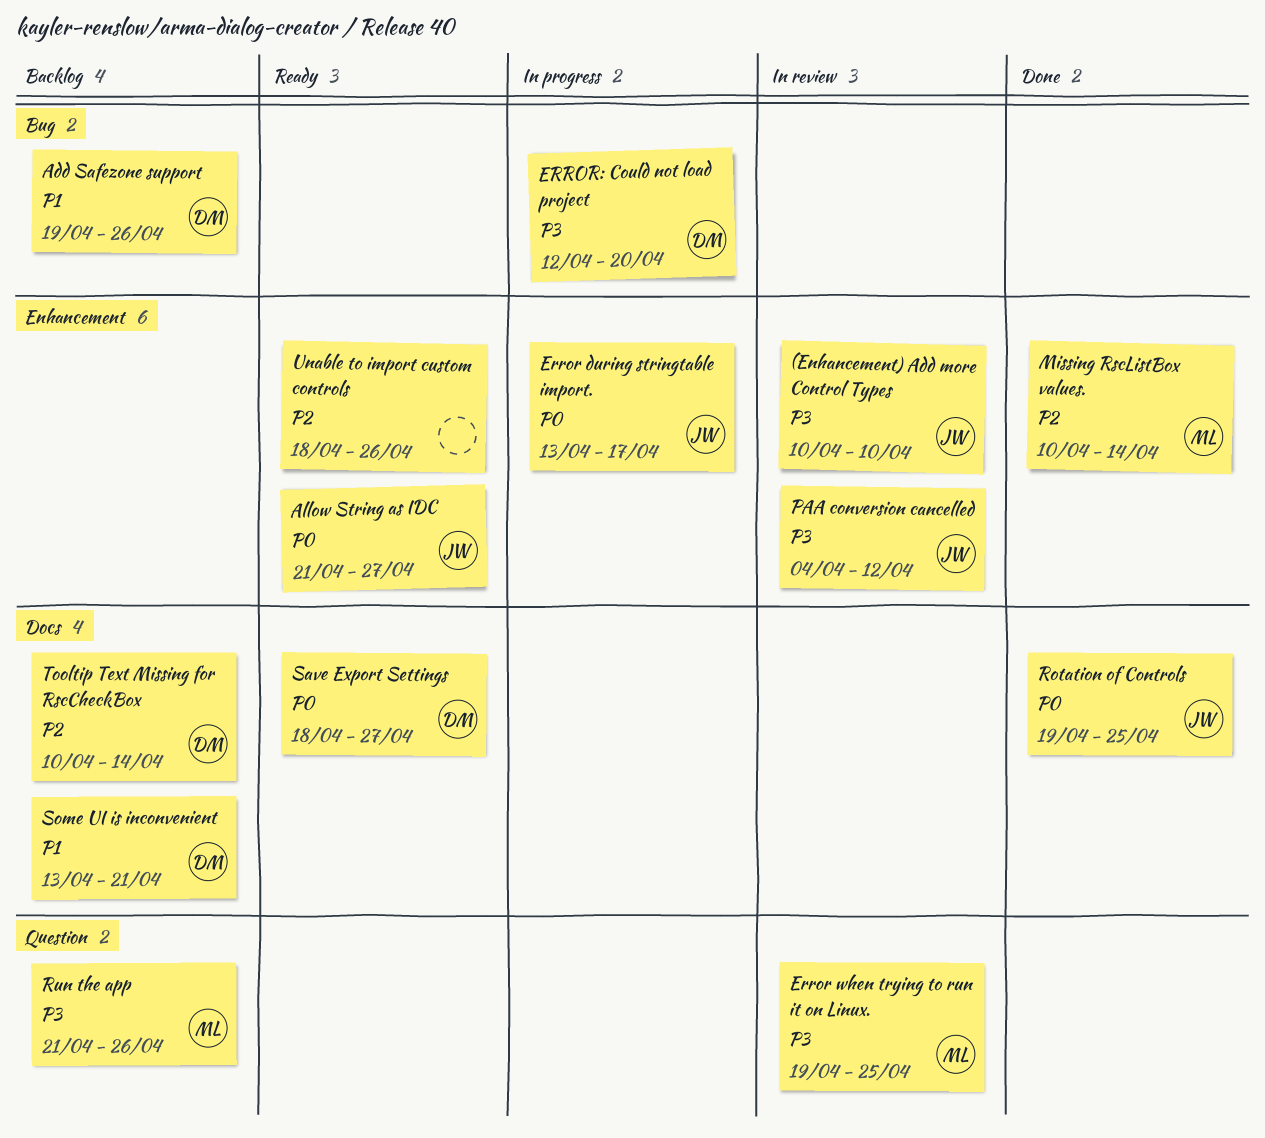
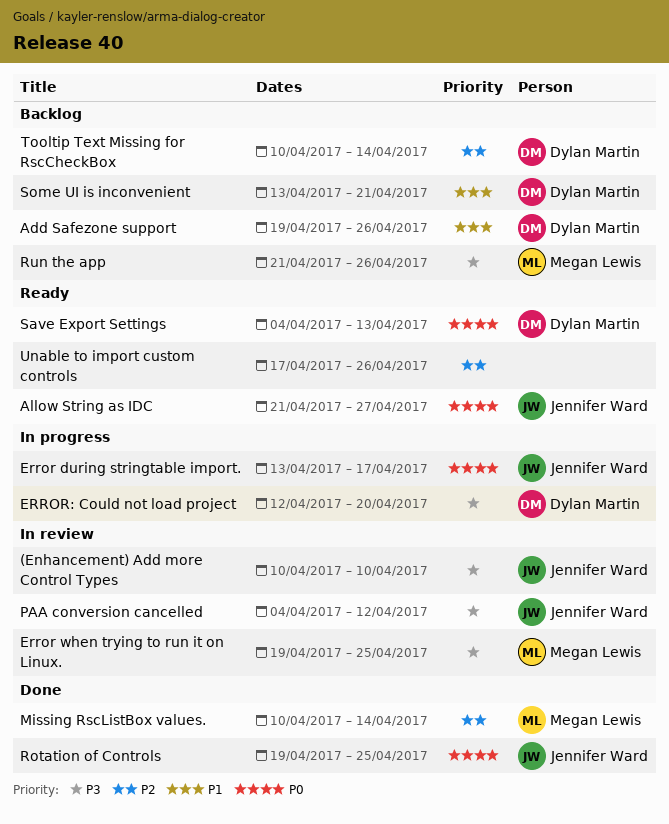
Save Export Settings, start: Apr 18 -> Apr 4
Save Export Settings, due: Apr 27 -> Apr 13
Unable to import custom controls, start: Apr 18 -> Apr 17

